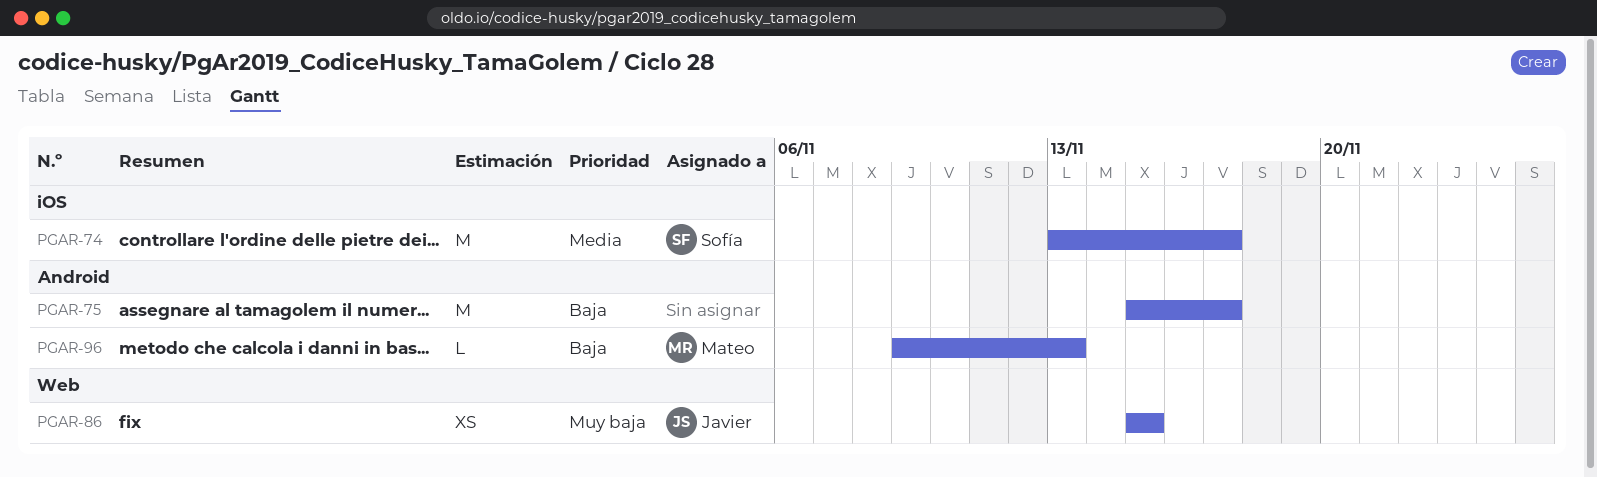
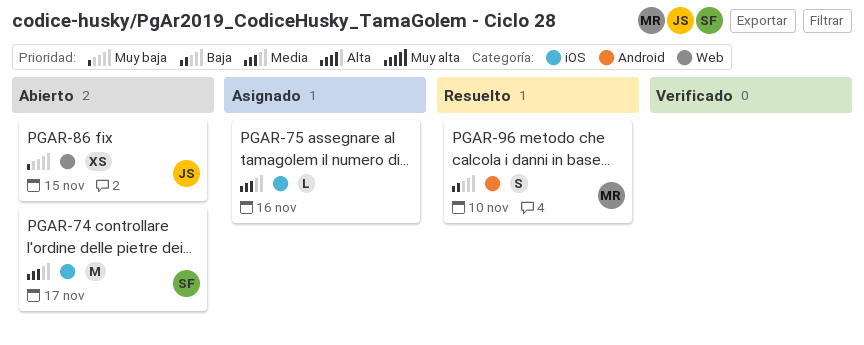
PGAR-75, priority: Baja -> Media
PGAR-75, label: Android -> iOS
PGAR-75, estimate: M -> L
PGAR-75, due: Nov 17 -> Nov 16
PGAR-96, estimate: L -> S
PGAR-96, due: Nov 13 -> Nov 10

